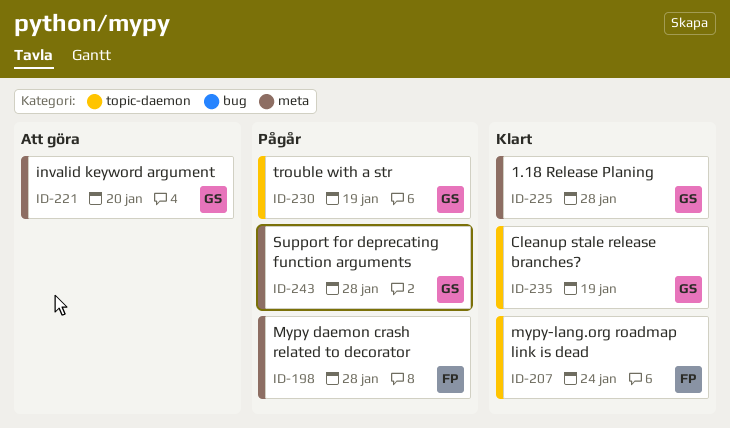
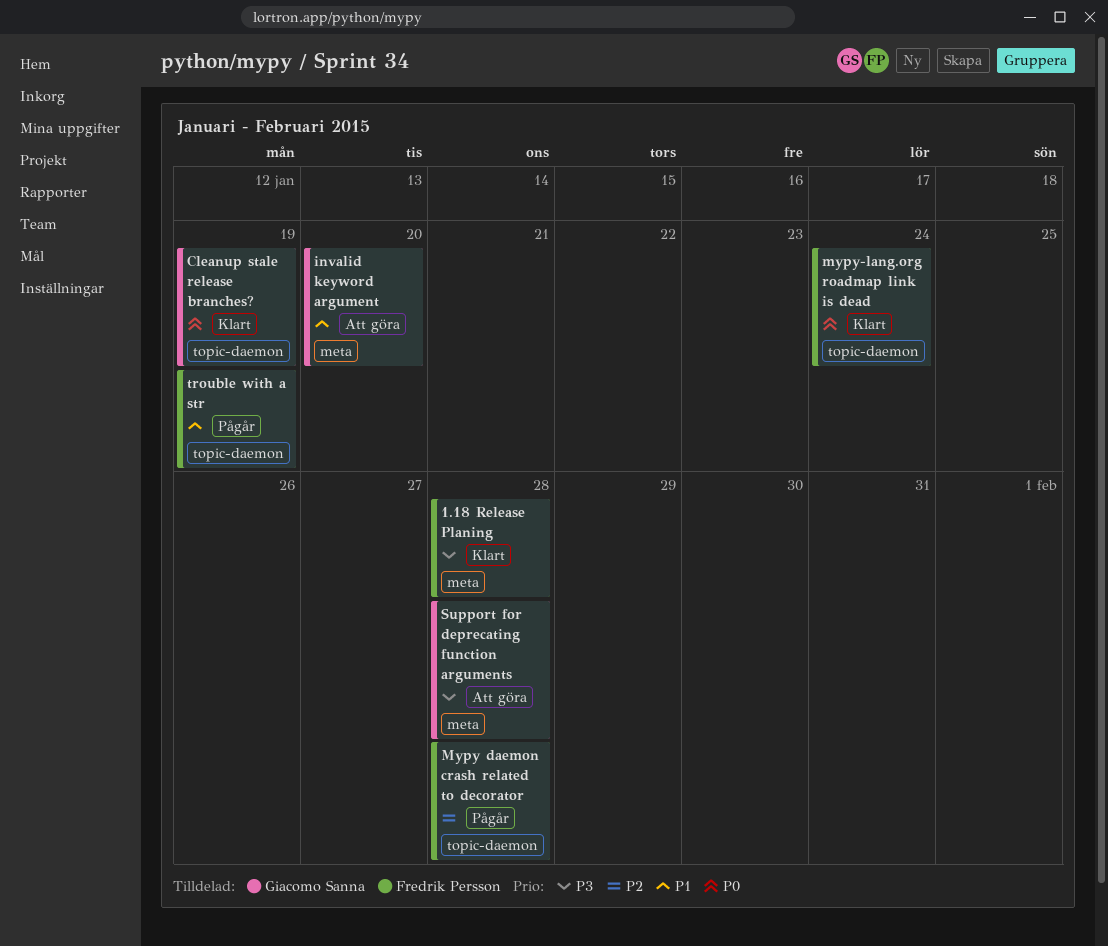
1.18 Release Planing, owner: Giacomo Sanna -> Fredrik Persson
Mypy daemon crash related to decorator, label: meta -> topic-daemon
Support for deprecating function arguments, status: Pågår -> Att göra
trouble with a str, owner: Giacomo Sanna -> Fredrik Persson

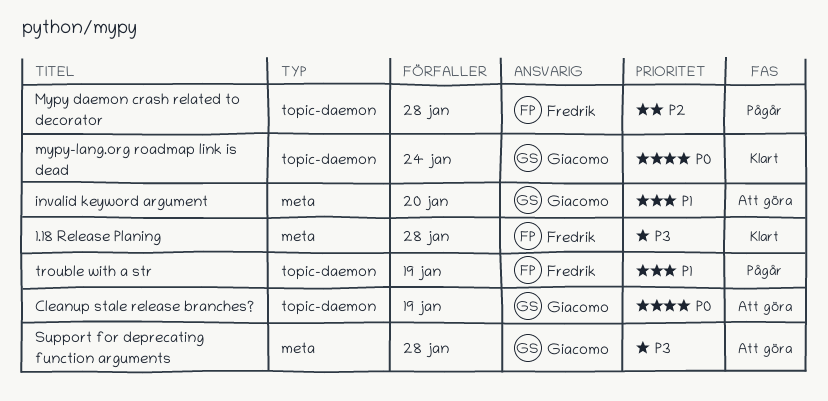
Cleanup stale release branches?, status: Klart -> Att göra
mypy-lang.org roadmap link is dead, owner: Fredrik Persson -> Giacomo Sanna

